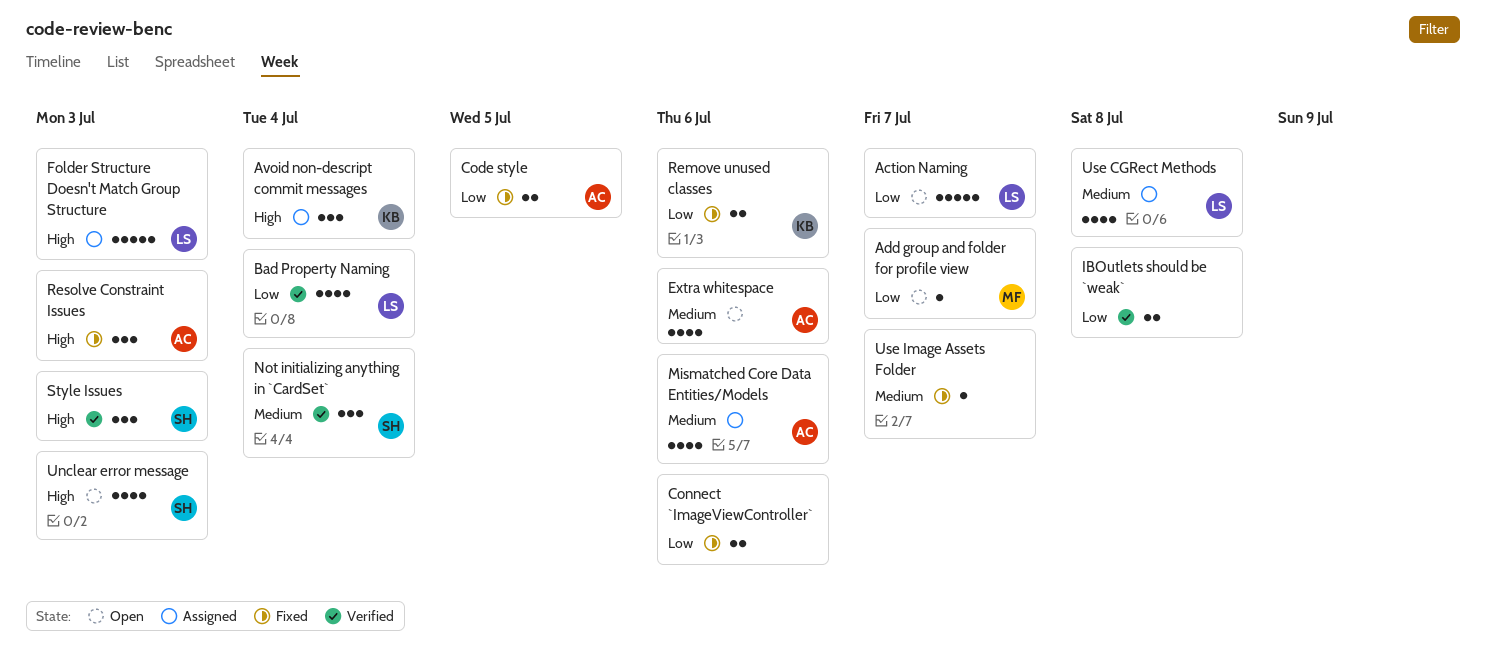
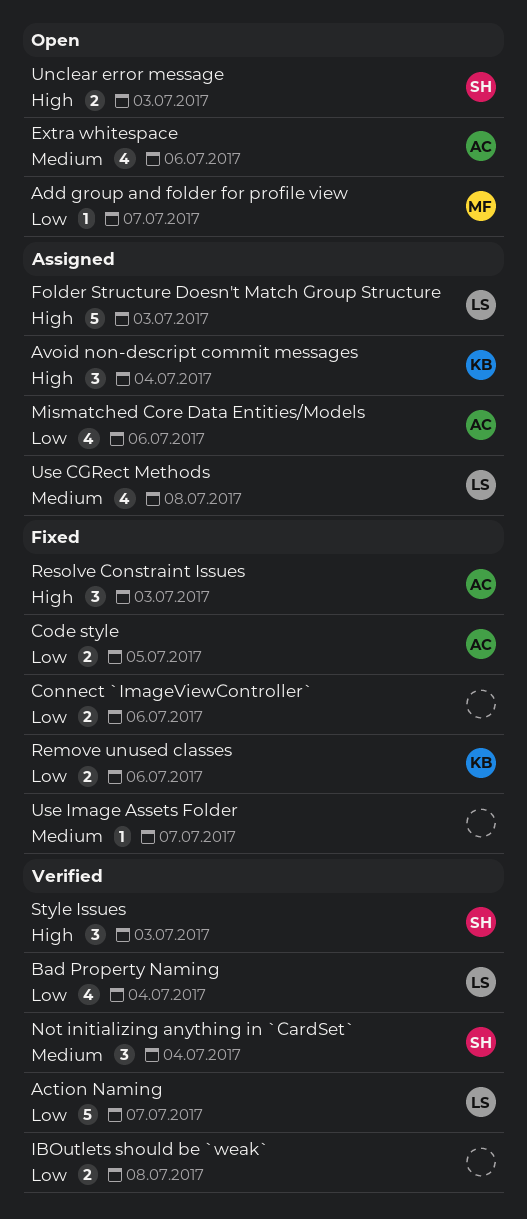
Action Naming, status: Open -> Verified
Mismatched Core Data Entities/Models, priority: Medium -> Low
Unclear error message, estimate: 4 -> 2

